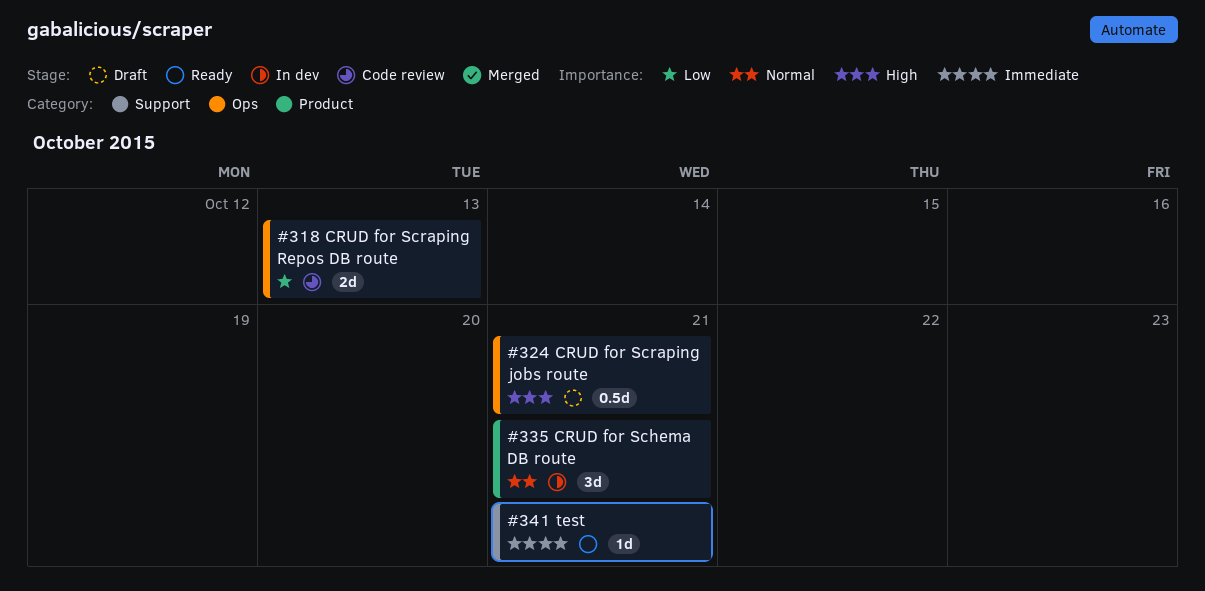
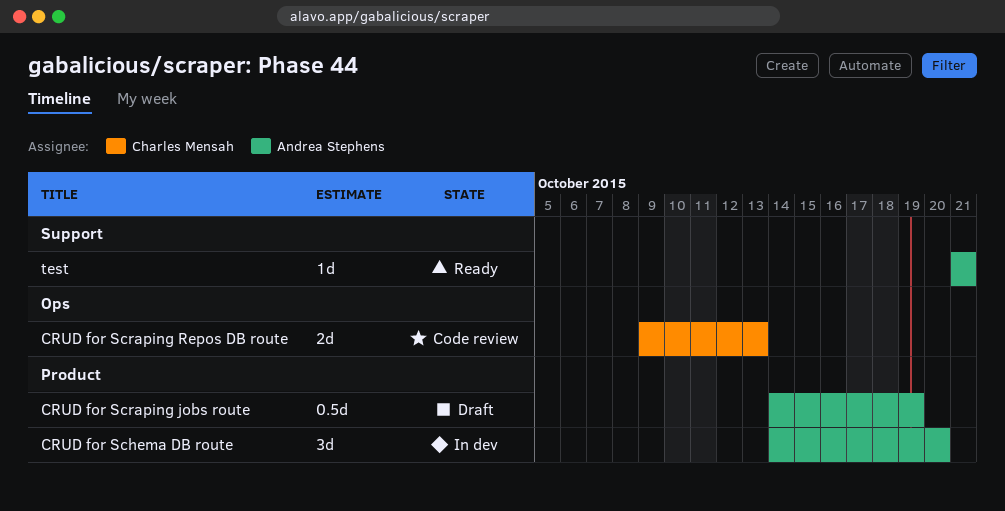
CRUD for Schema DB route, due: Oct 21 -> Oct 20
CRUD for Scraping jobs route, label: Ops -> Product
CRUD for Scraping jobs route, due: Oct 21 -> Oct 19

